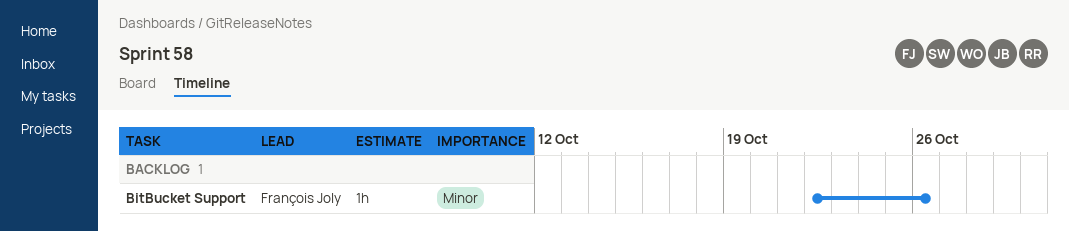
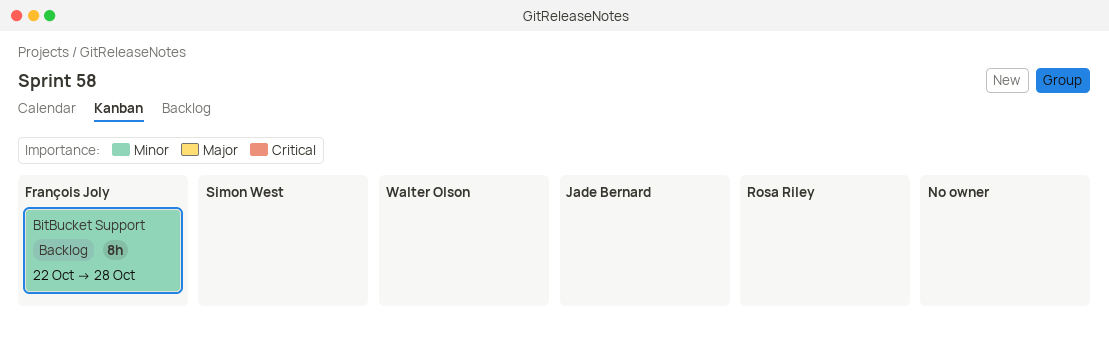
BitBucket Support, estimate: 1h -> 8h
BitBucket Support, due: Oct 26 -> Oct 28

